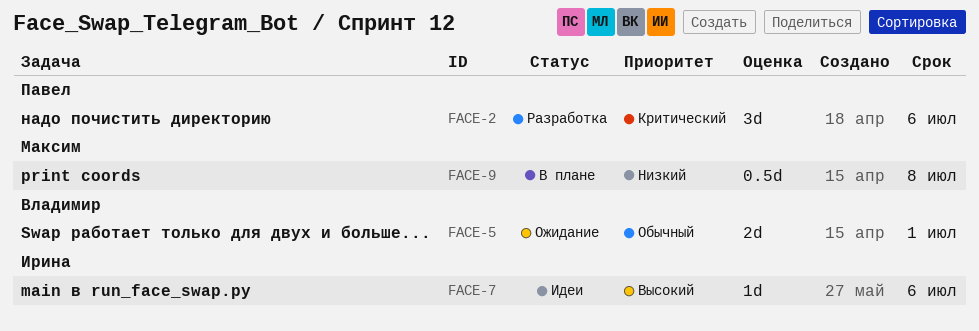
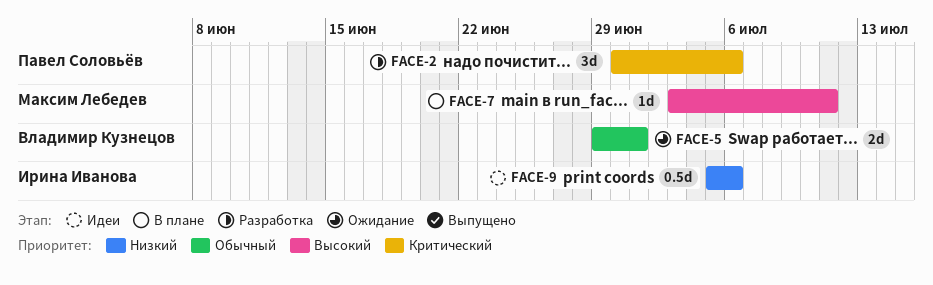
FACE-7, status: Идеи -> В плане
FACE-7, owner: Ирина Иванова -> Максим Лебедев
FACE-7, due: Jul 6 -> Jul 11
FACE-9, status: В плане -> Идеи
FACE-9, owner: Максим Лебедев -> Ирина Иванова
FACE-9, due: Jul 8 -> Jul 6

